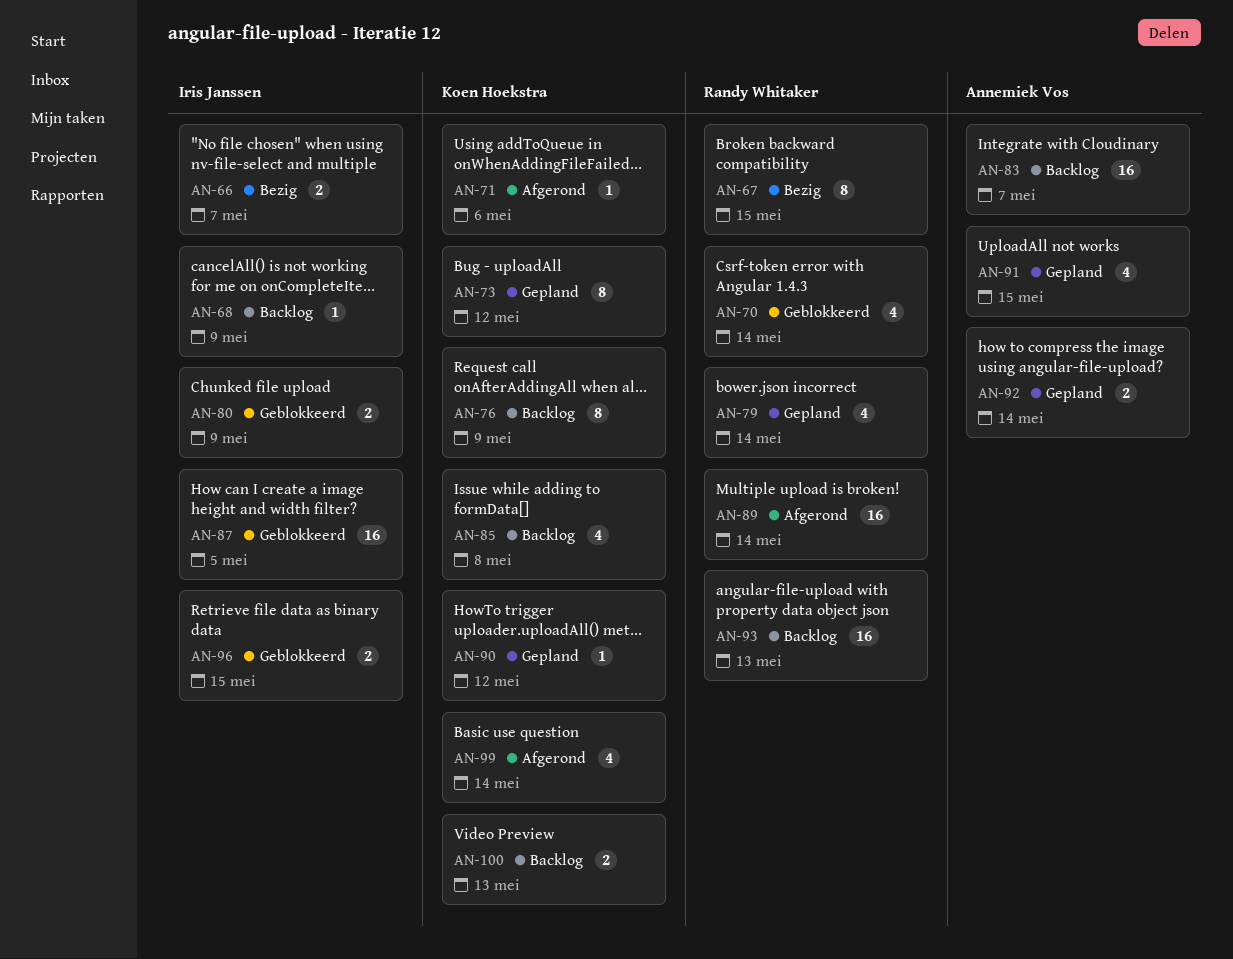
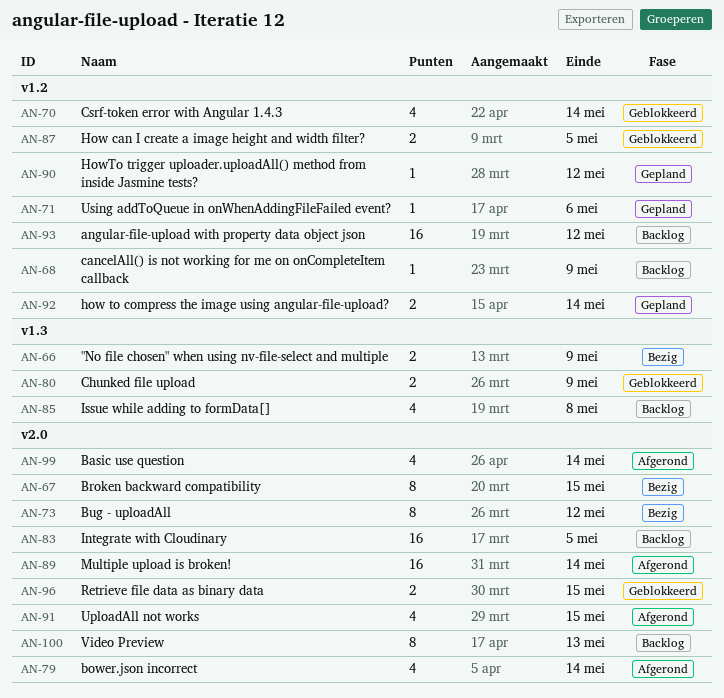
AN-66, due: May 7 -> May 9
AN-71, status: Afgerond -> Gepland
AN-73, status: Gepland -> Bezig
AN-76: present -> none
AN-79, status: Gepland -> Afgerond
AN-83, due: May 7 -> May 5
AN-87, estimate: 16 -> 2
AN-91, status: Gepland -> Afgerond
AN-93, due: May 13 -> May 12
AN-100, estimate: 2 -> 8

